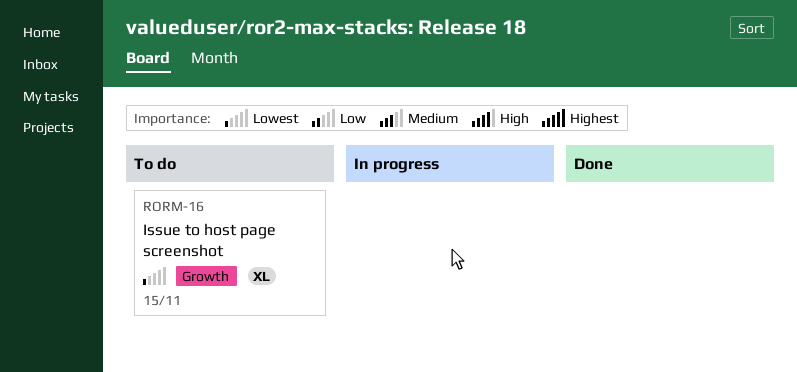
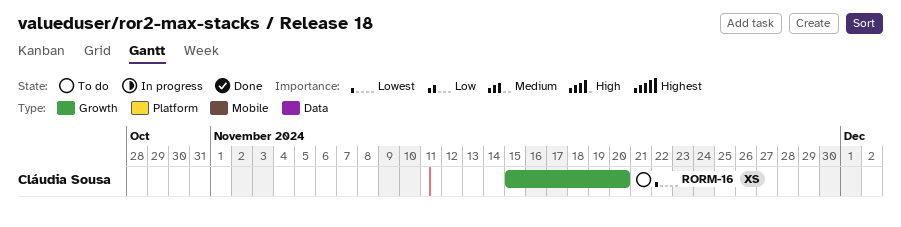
RORM-16, estimate: XL -> XS
RORM-16, due: Nov 15 -> Nov 20

